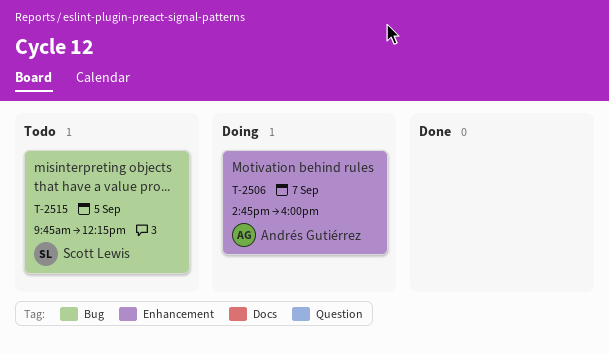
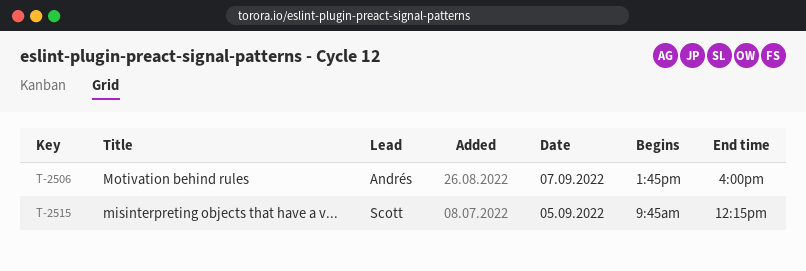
T-2506, begins: 14:45 -> 13:45

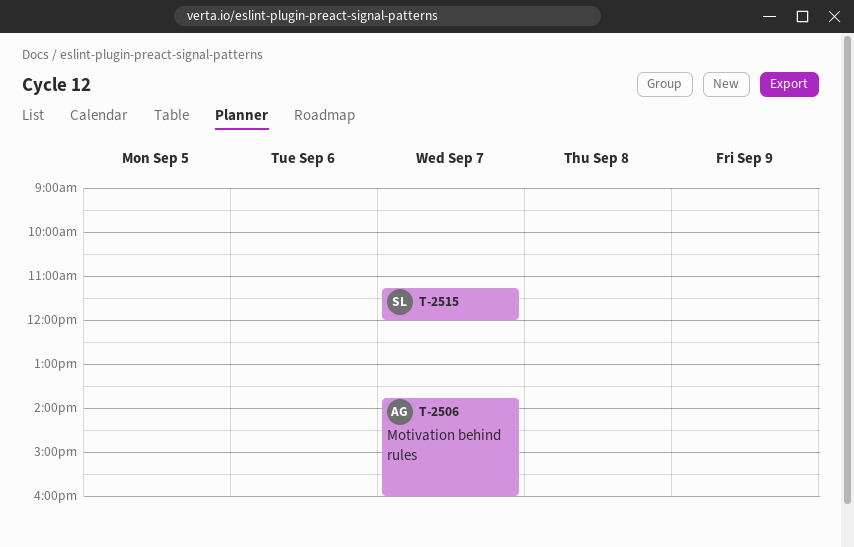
T-2515, day: Sep 5 -> Sep 7
T-2515, begins: 09:45 -> 11:15
T-2515, ends: 12:15 -> 12:00

